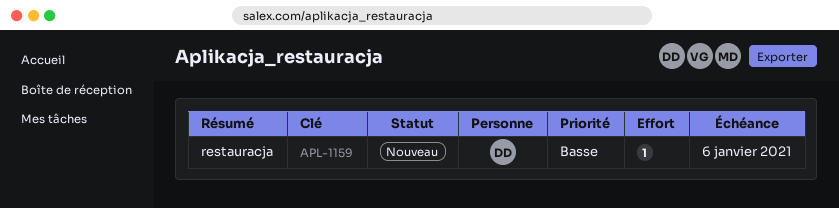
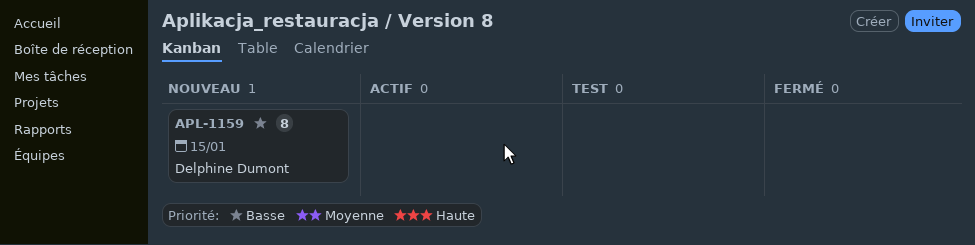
APL-1159, estimate: 1 -> 8
APL-1159, due: Jan 6 -> Jan 15

